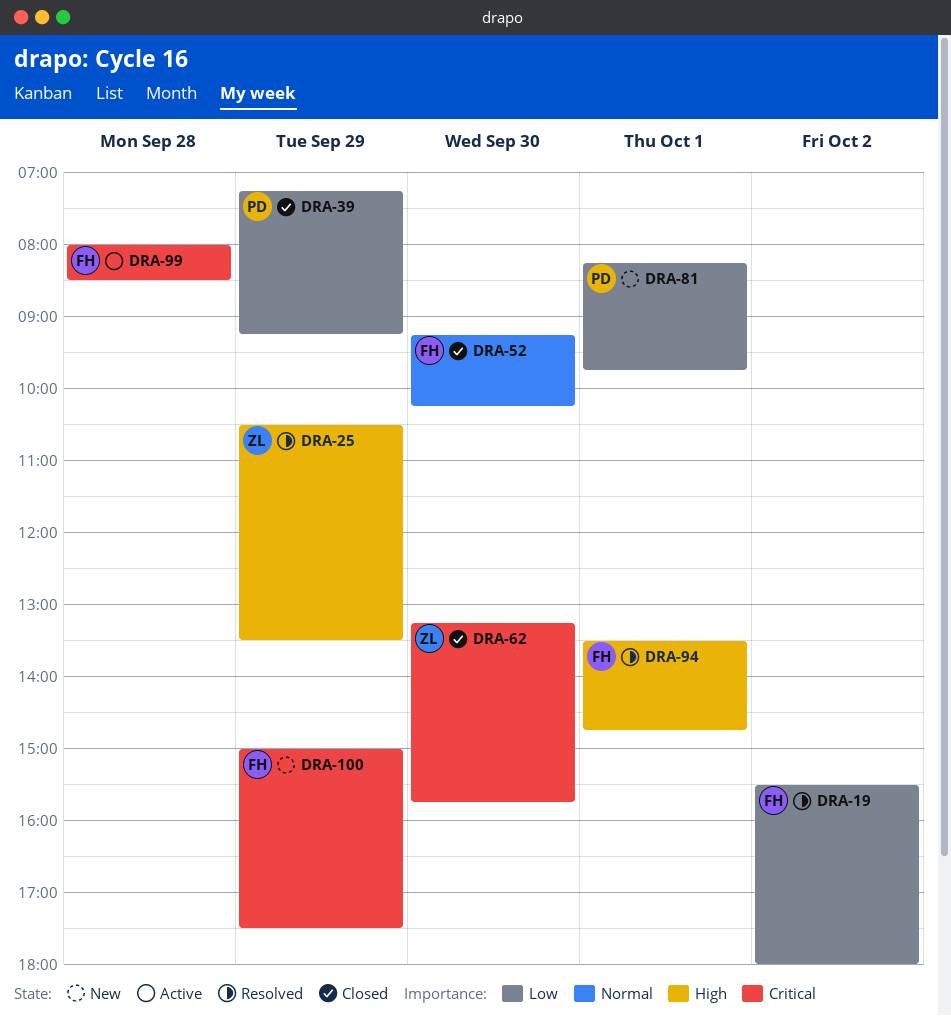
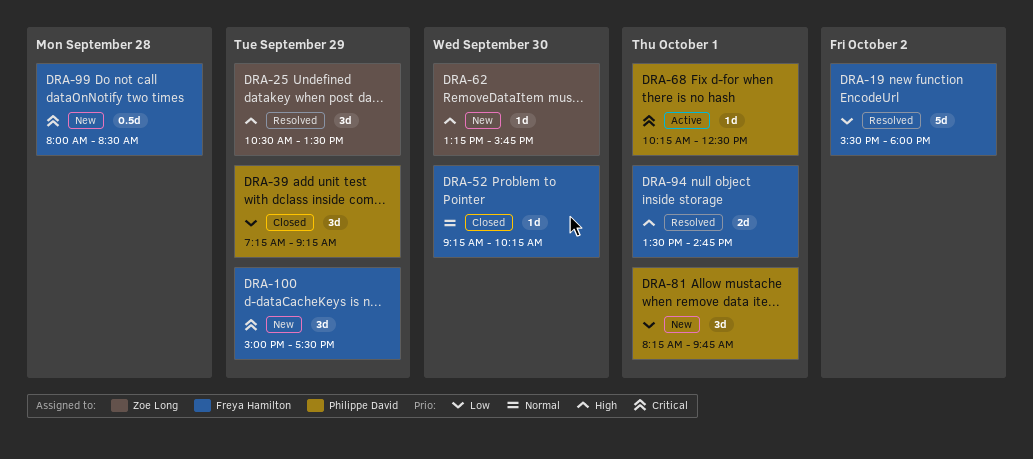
DRA-62, status: Closed -> New
DRA-62, priority: Critical -> High
DRA-68: none -> present
DRA-99, status: Active -> New

